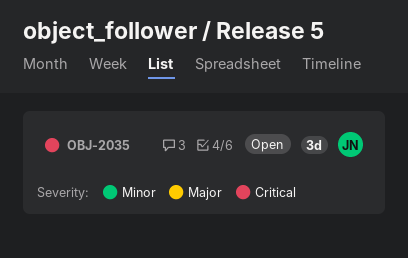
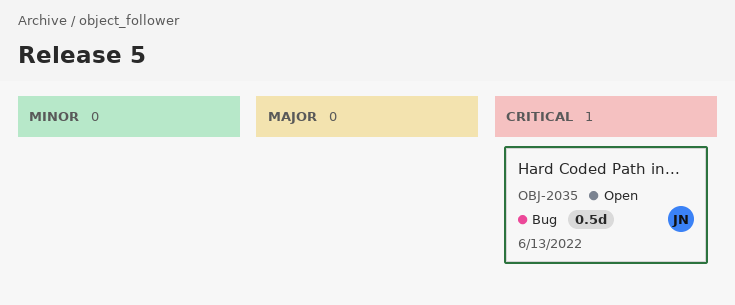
OBJ-2035, estimate: 3d -> 0.5d

